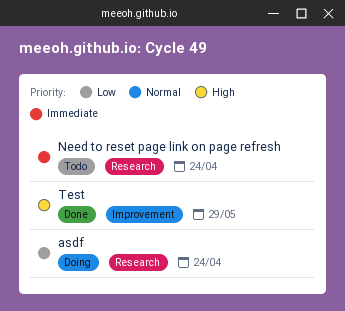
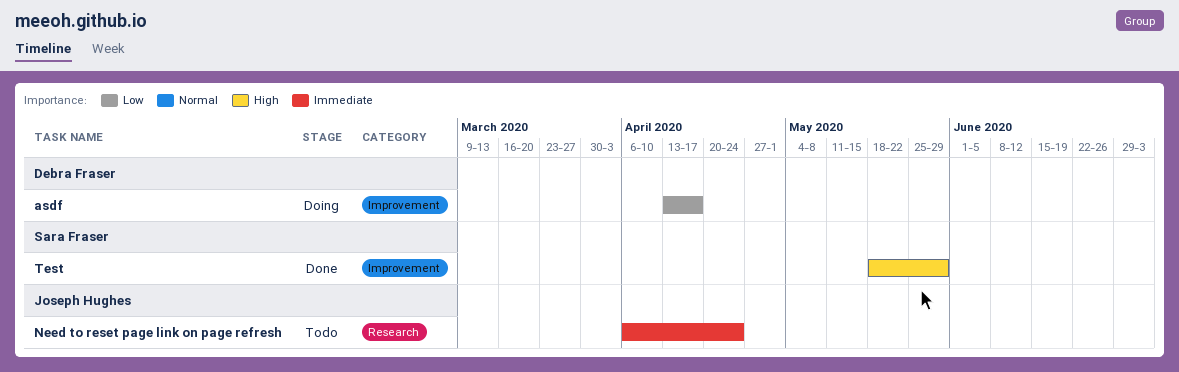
asdf, label: Research -> Improvement
asdf, due: Apr 24 -> Apr 17

